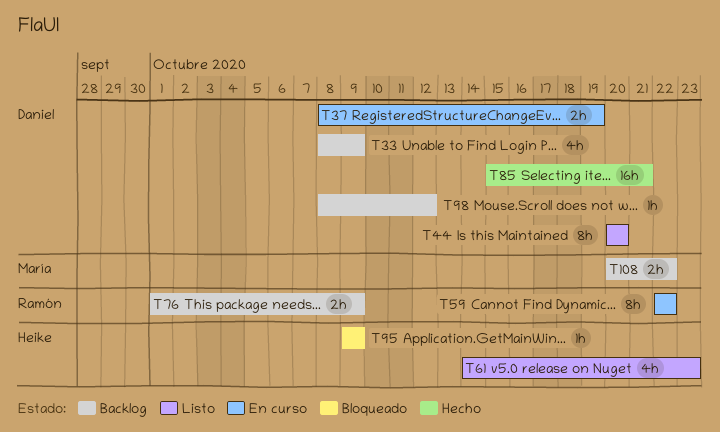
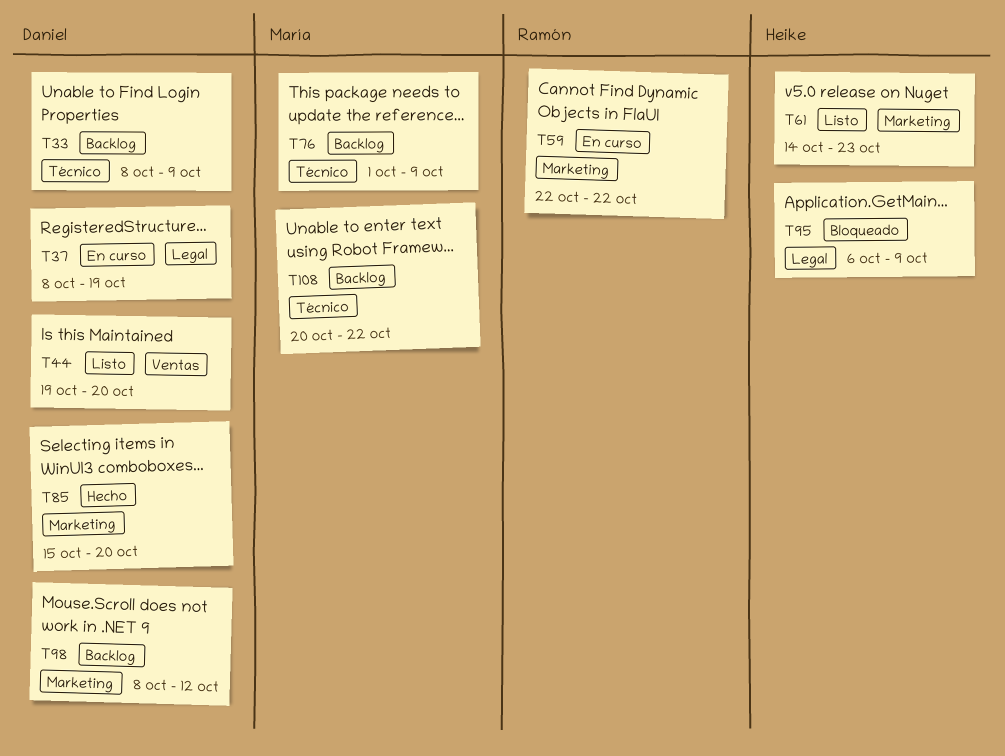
T44, start: Oct 20 -> Oct 19
T76, owner: Ramón -> María
T85, due: Oct 21 -> Oct 20
T95, start: Oct 9 -> Oct 6

